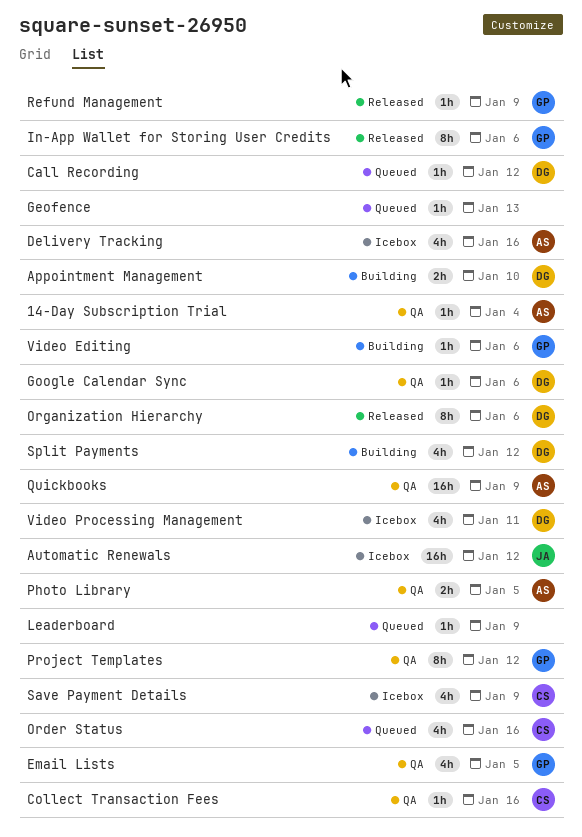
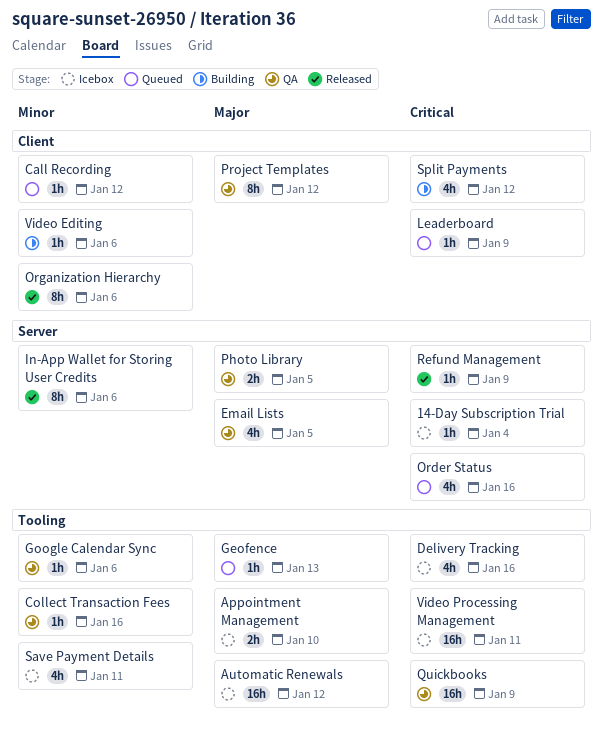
14-Day Subscription Trial, status: QA -> Icebox
Appointment Management, status: Building -> Icebox
Save Payment Details, due: Jan 9 -> Jan 11
Video Processing Management, estimate: 4h -> 16h

